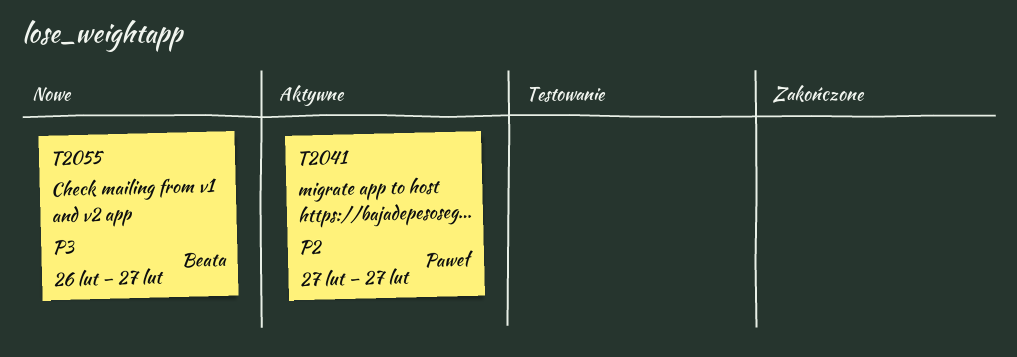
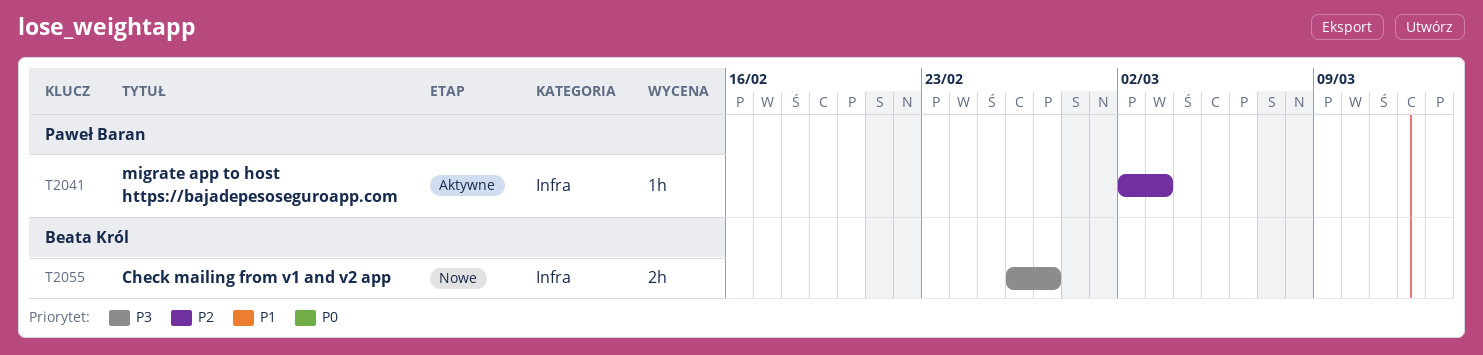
T2041, start: Feb 27 -> Mar 2
T2041, due: Feb 27 -> Mar 3

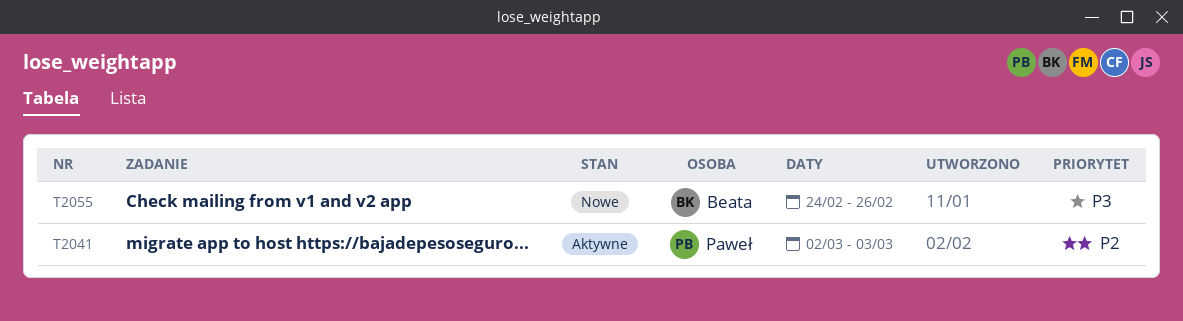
T2055, start: Feb 26 -> Feb 24
T2055, due: Feb 27 -> Feb 26

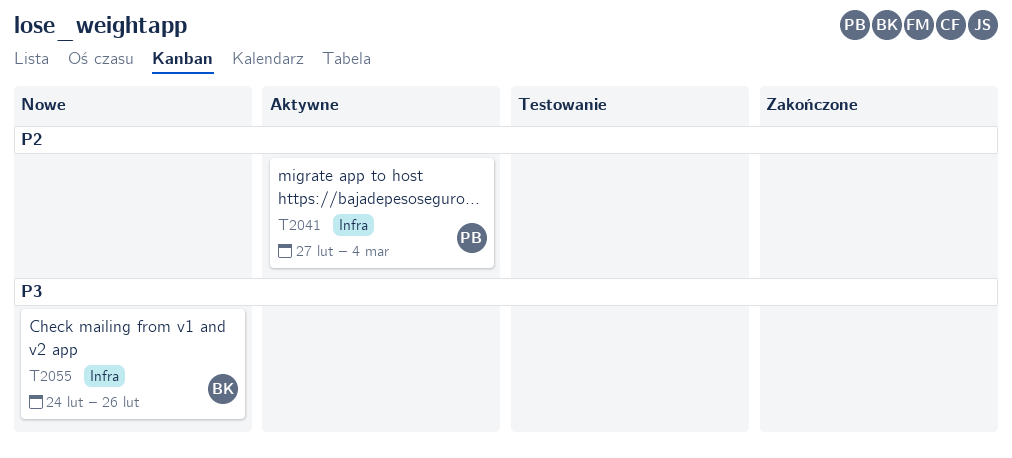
T2041, start: Mar 2 -> Feb 27
T2041, due: Mar 3 -> Mar 4

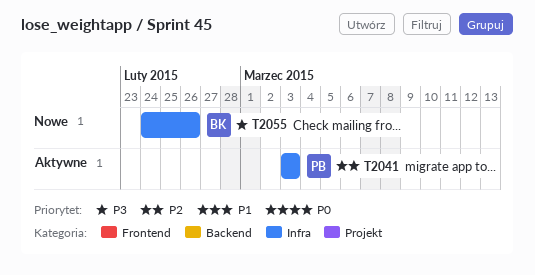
T2041, start: Feb 27 -> Mar 3
T2041, due: Mar 4 -> Mar 3

